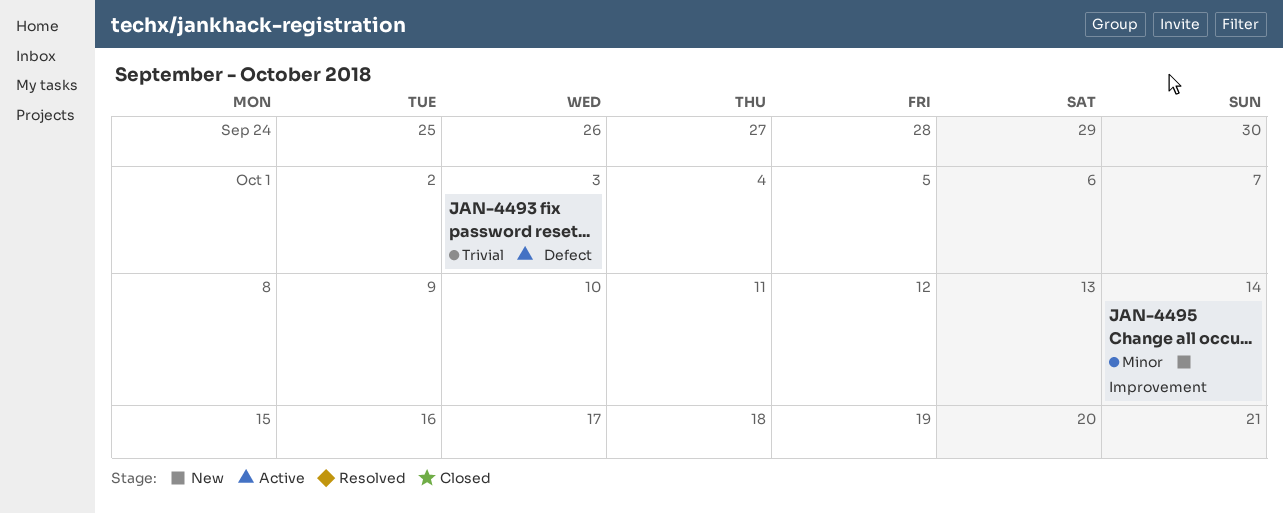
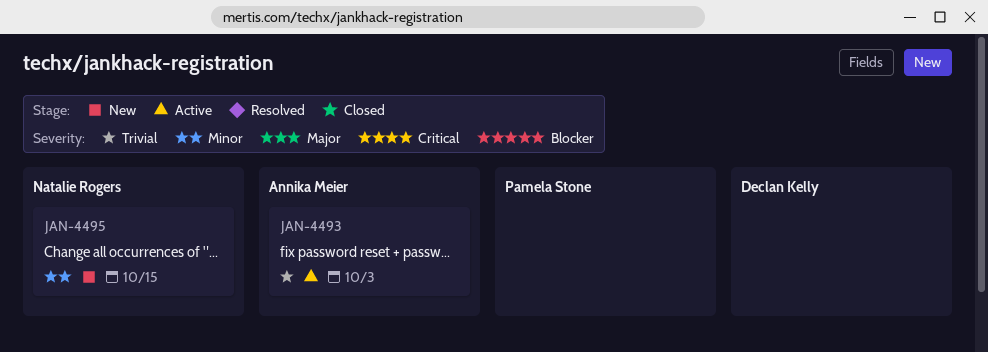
JAN-4495, due: Oct 14 -> Oct 15

